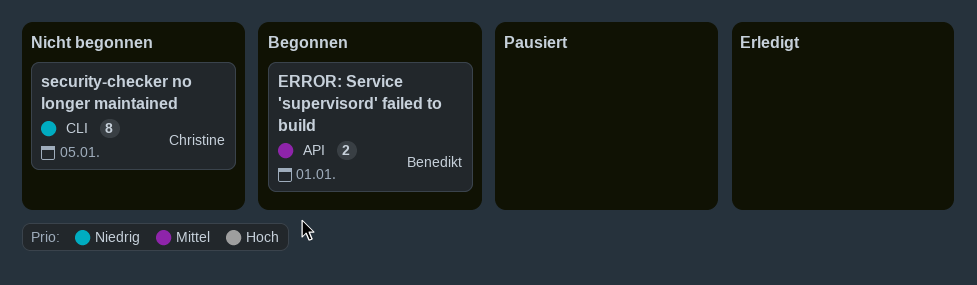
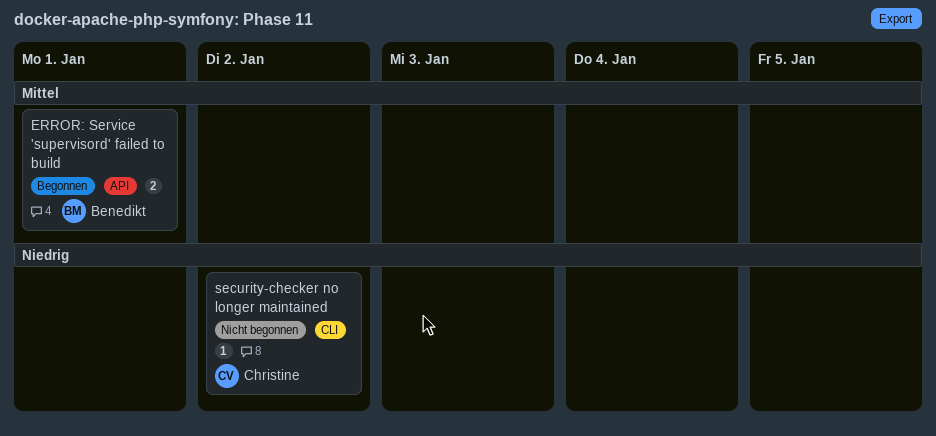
security-checker no longer maintained, estimate: 8 -> 1
security-checker no longer maintained, due: Jan 5 -> Jan 2

